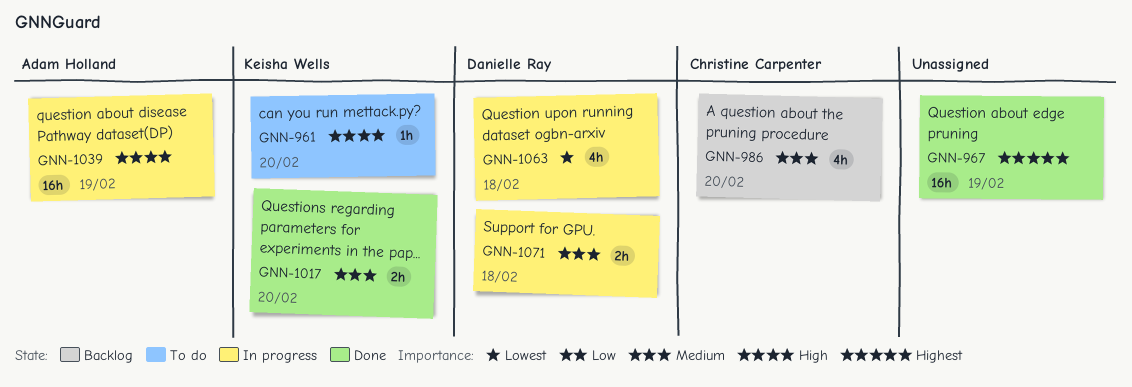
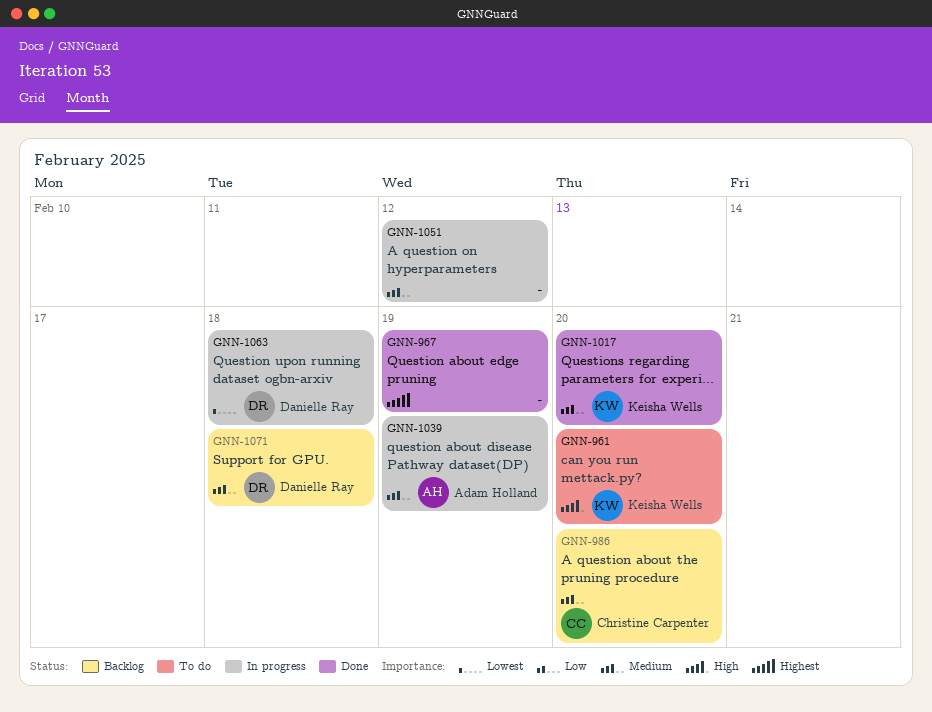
GNN-1039, priority: High -> Medium
GNN-1051: none -> present
GNN-1071, status: In progress -> Backlog

